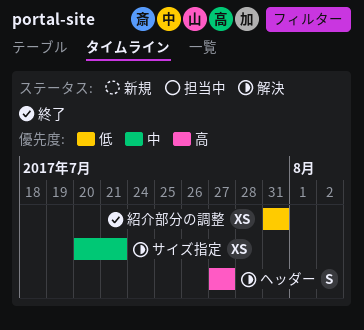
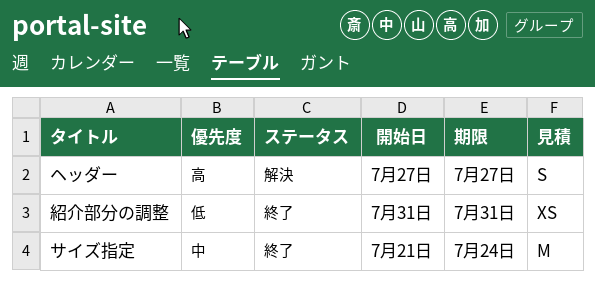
サイズ指定, status: 解決 -> 終了
サイズ指定, estimate: XS -> M
サイズ指定, start: Jul 20 -> Jul 21
サイズ指定, due: Jul 21 -> Jul 24

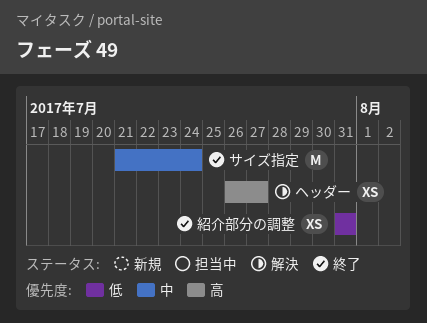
ヘッダー, estimate: S -> XS
ヘッダー, start: Jul 27 -> Jul 26

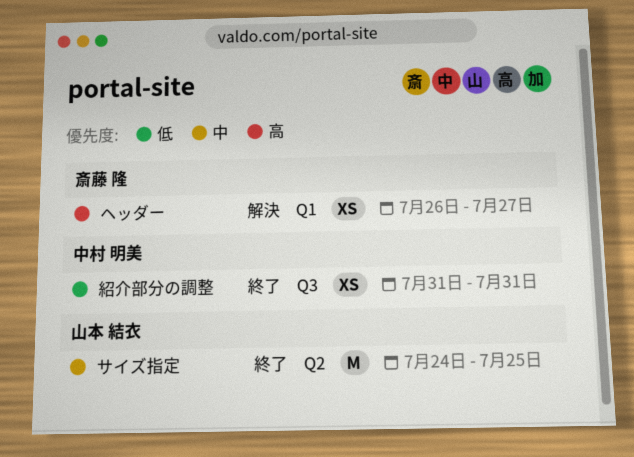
サイズ指定, start: Jul 21 -> Jul 24
サイズ指定, due: Jul 24 -> Jul 25

